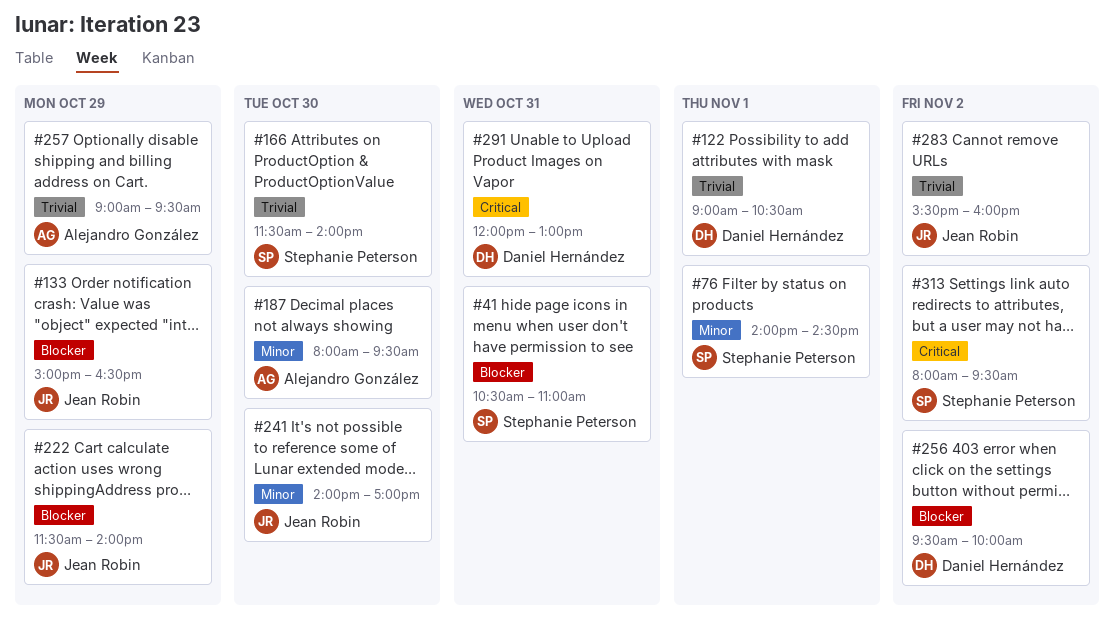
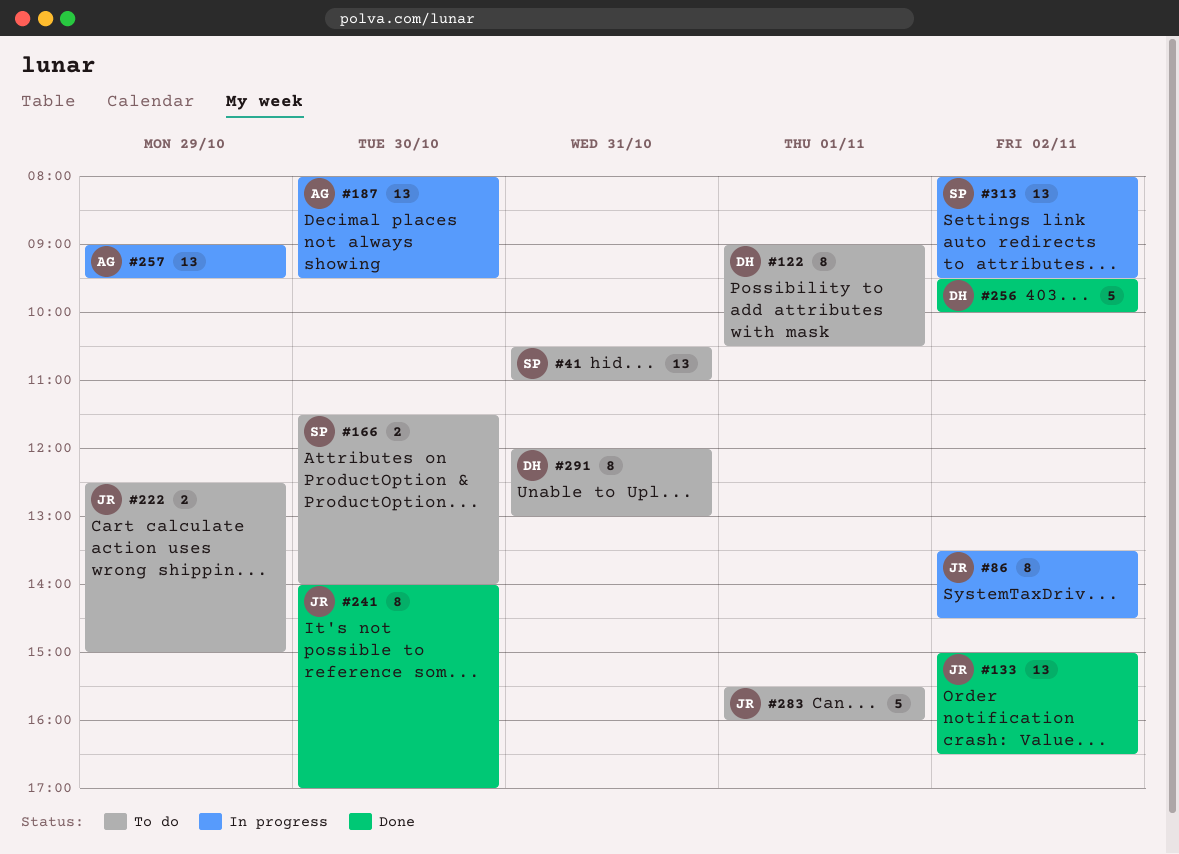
#76: present -> none
#86: none -> present
#133, day: Oct 29 -> Nov 2
#222, begins: 11:30 -> 12:30
#222, ends: 14:00 -> 15:00
#283, day: Nov 2 -> Nov 1

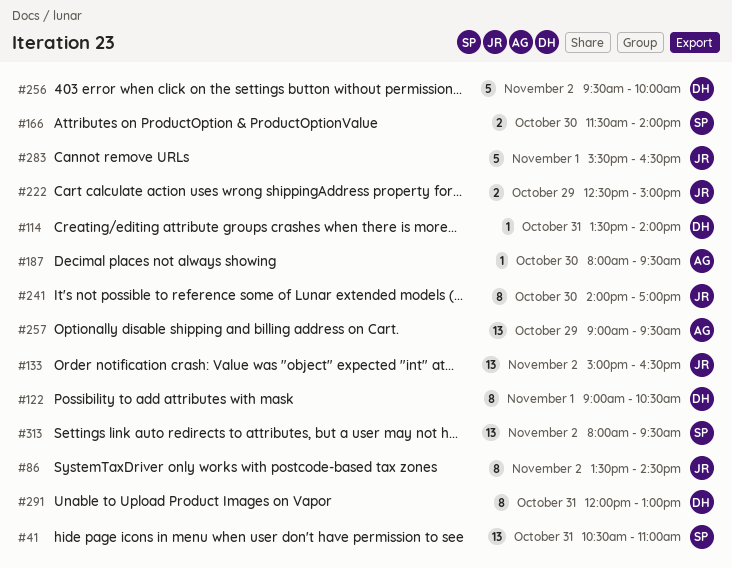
#114: none -> present
#187, estimate: 13 -> 1
#283, ends: 16:00 -> 16:30

